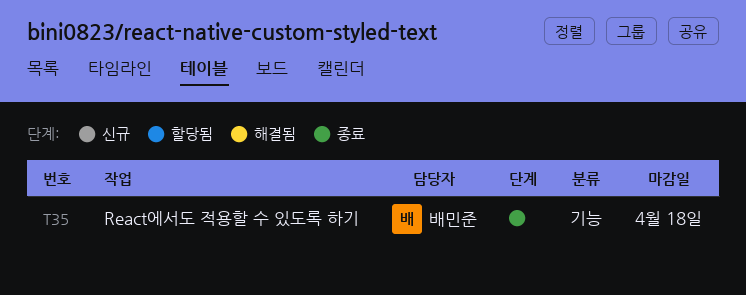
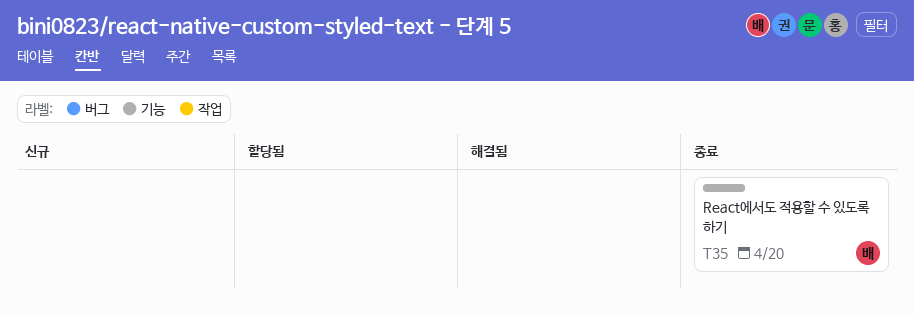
T35, due: Apr 18 -> Apr 20

